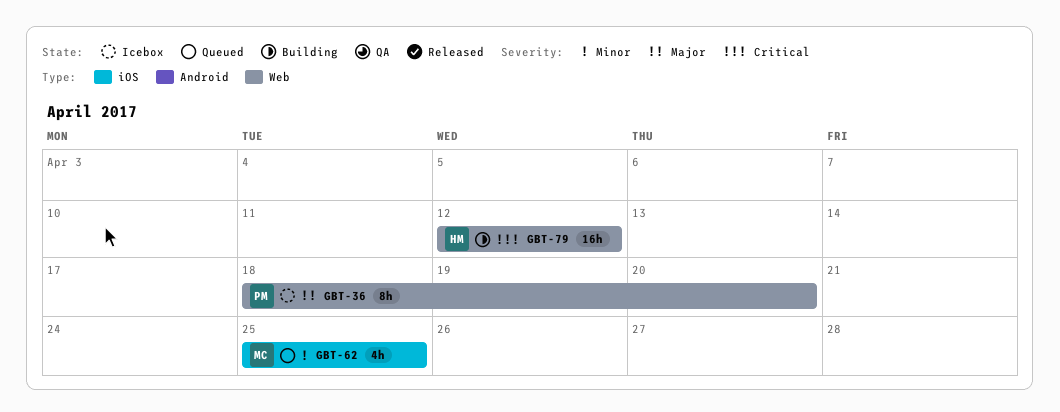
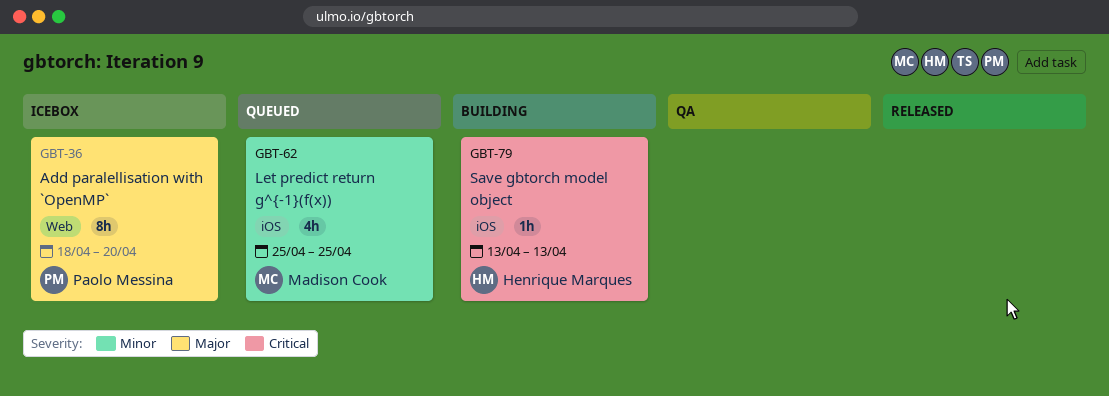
GBT-79, label: Web -> iOS
GBT-79, estimate: 16h -> 1h
GBT-79, start: Apr 12 -> Apr 13
GBT-79, due: Apr 12 -> Apr 13

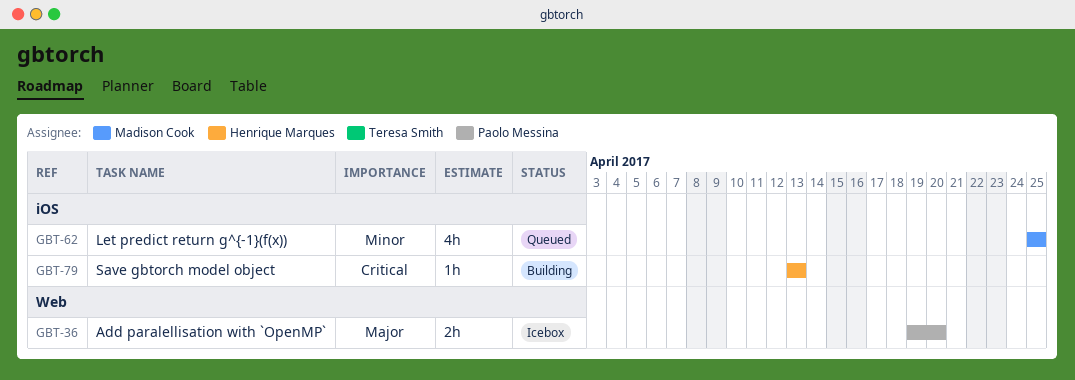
GBT-36, estimate: 8h -> 2h
GBT-36, start: Apr 18 -> Apr 19

